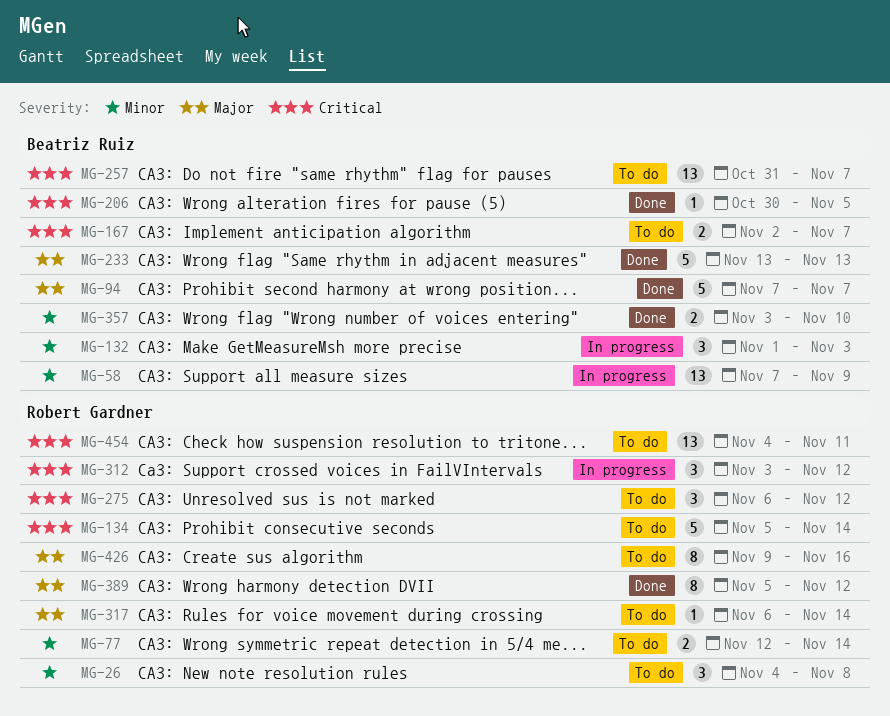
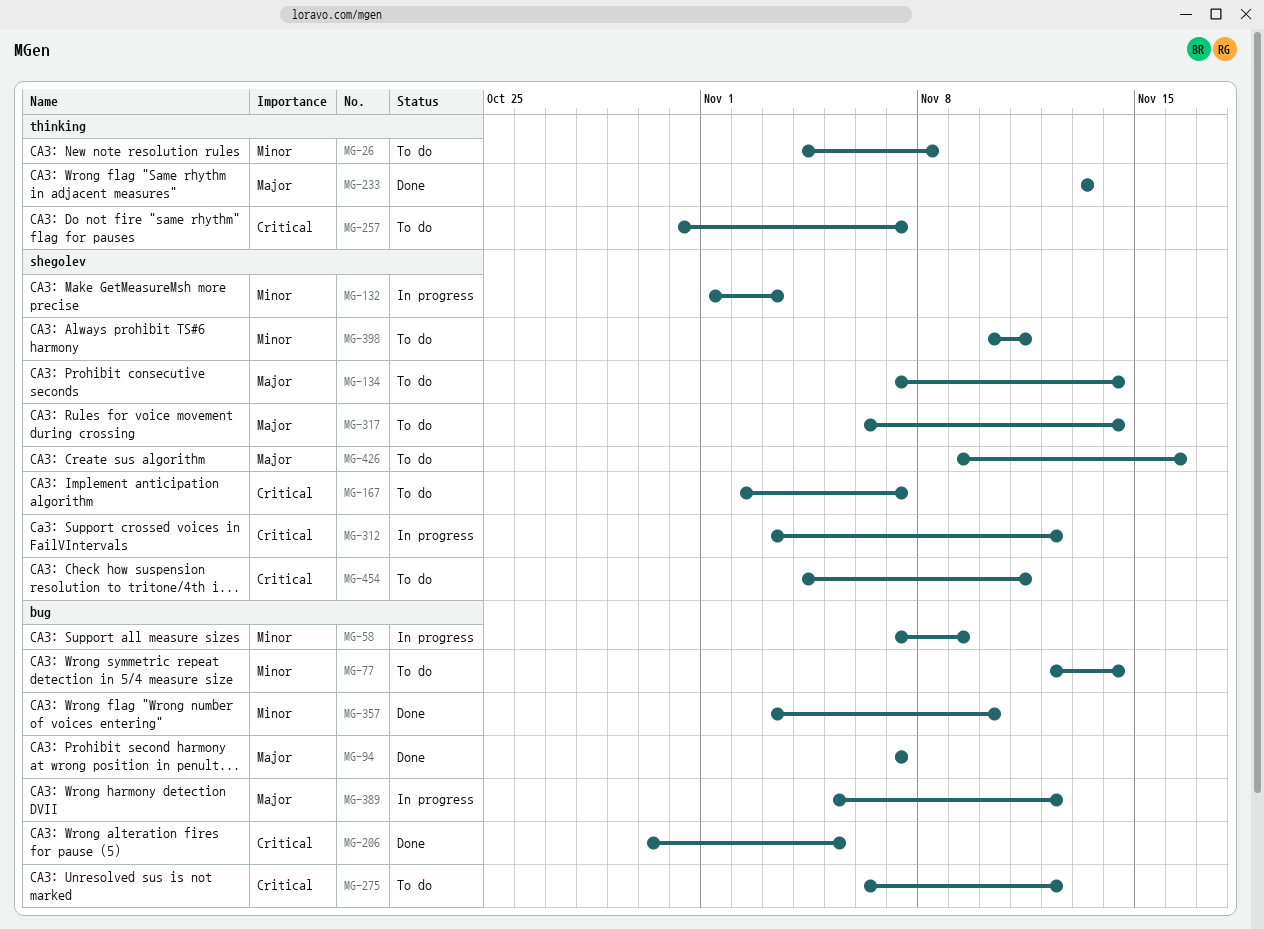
MG-134, priority: Critical -> Major
MG-134, start: Nov 5 -> Nov 7
MG-389, status: Done -> In progress
MG-398: none -> present

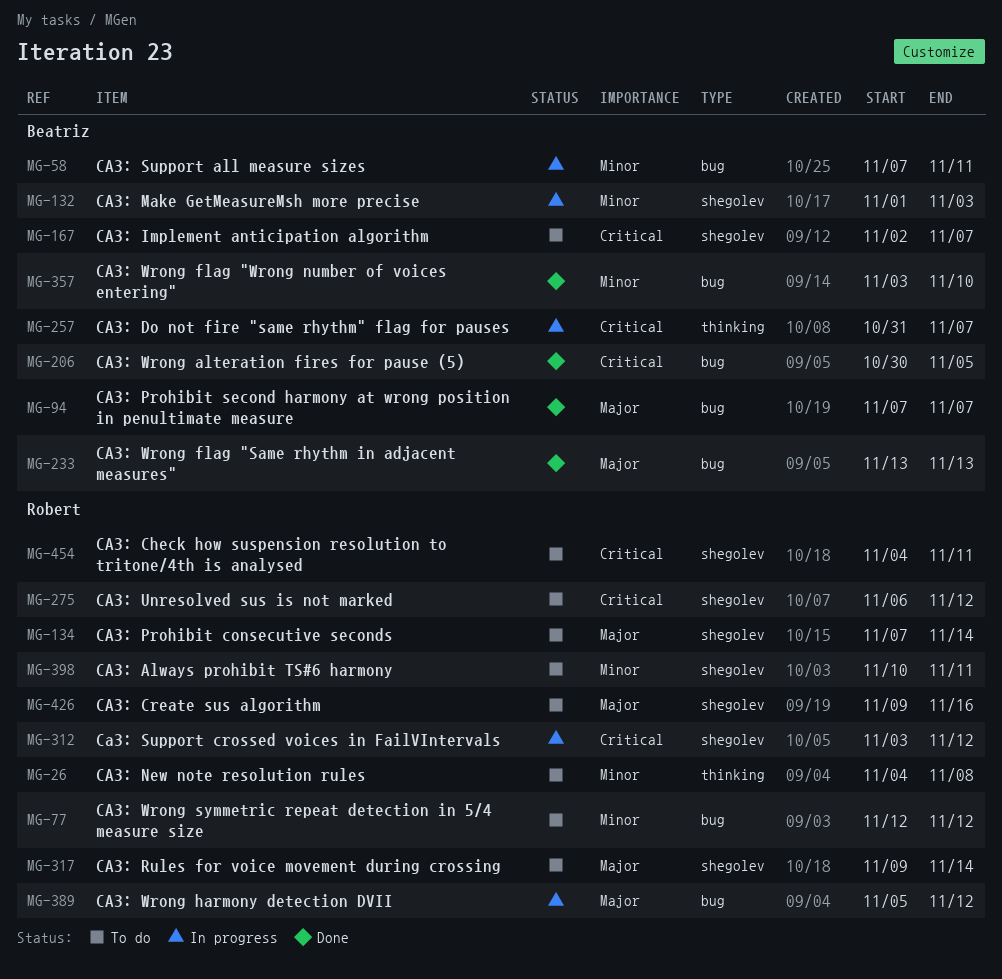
MG-58, due: Nov 9 -> Nov 11
MG-77, due: Nov 14 -> Nov 12
MG-233, label: thinking -> bug
MG-257, status: To do -> In progress
MG-275, label: bug -> shegolev
MG-317, start: Nov 6 -> Nov 9

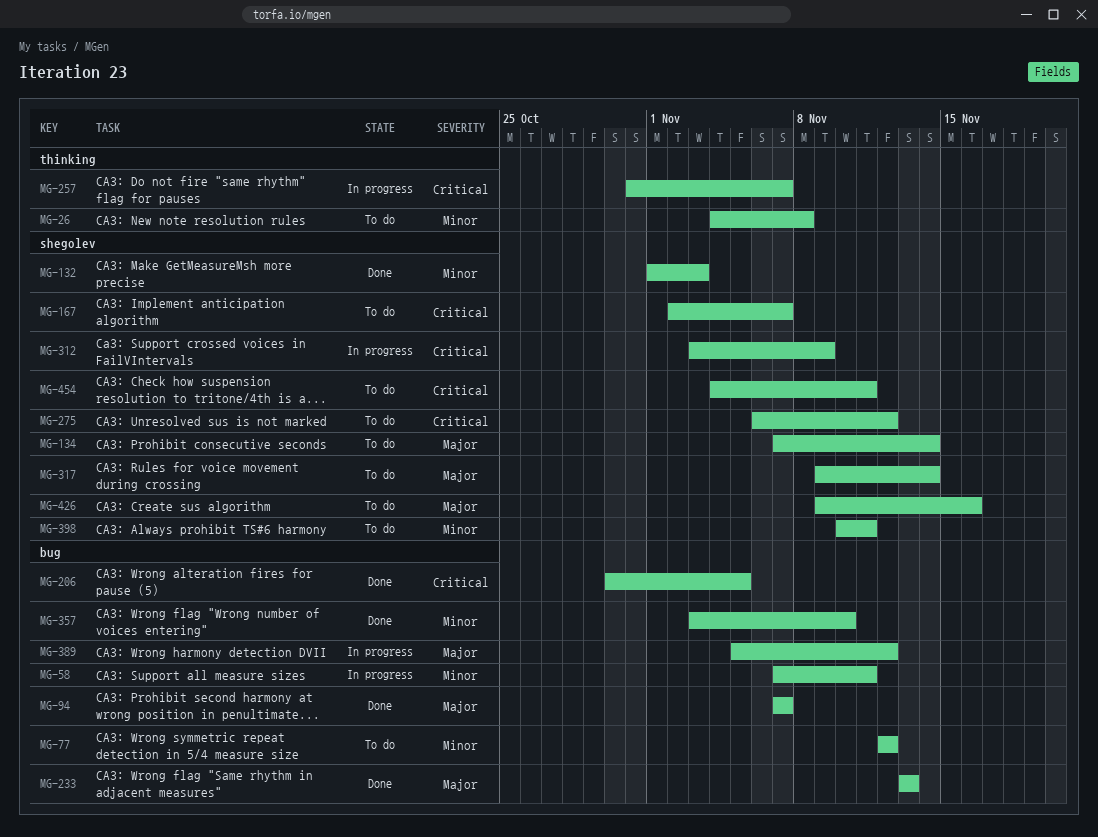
MG-132, status: In progress -> Done
MG-312, due: Nov 12 -> Nov 9

